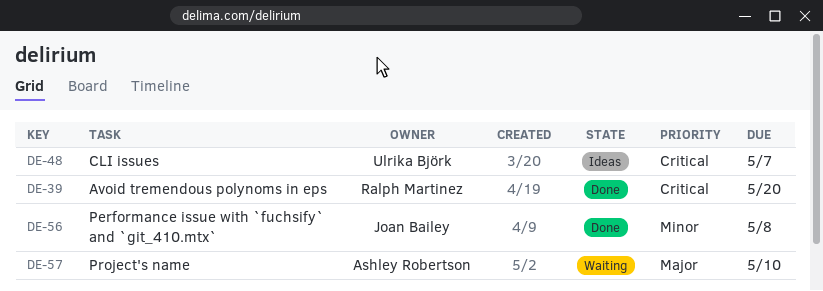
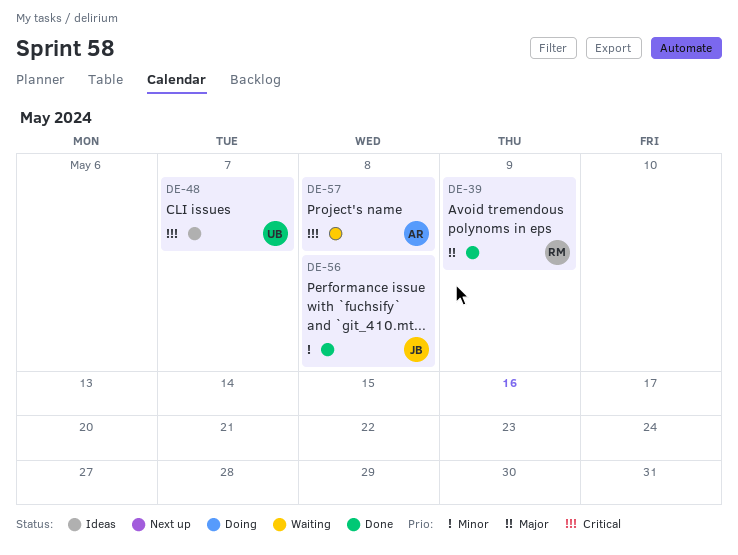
DE-39, priority: Critical -> Major
DE-39, due: May 20 -> May 9
DE-57, priority: Major -> Critical
DE-57, due: May 10 -> May 8

